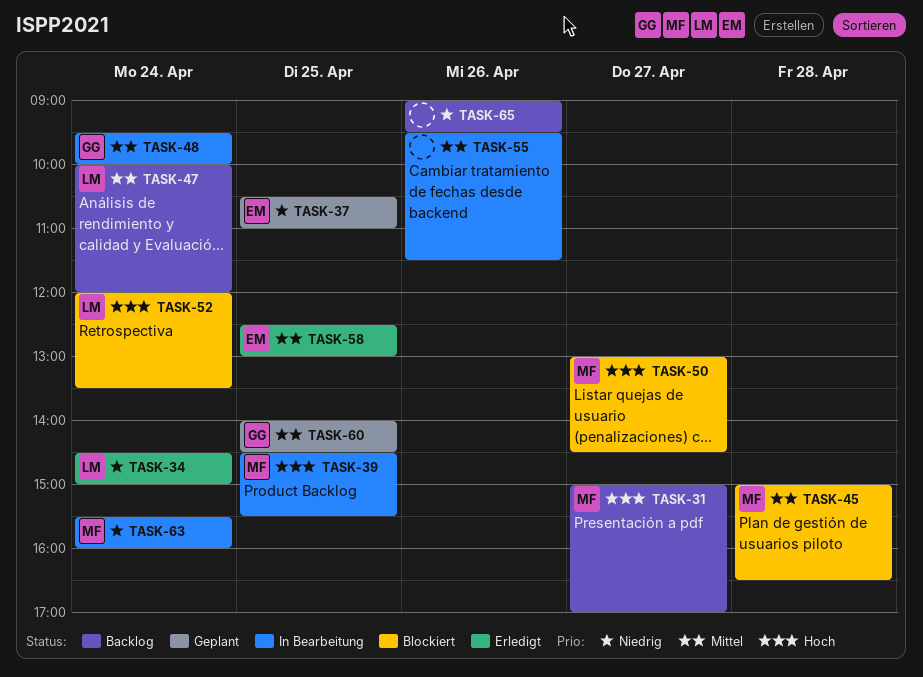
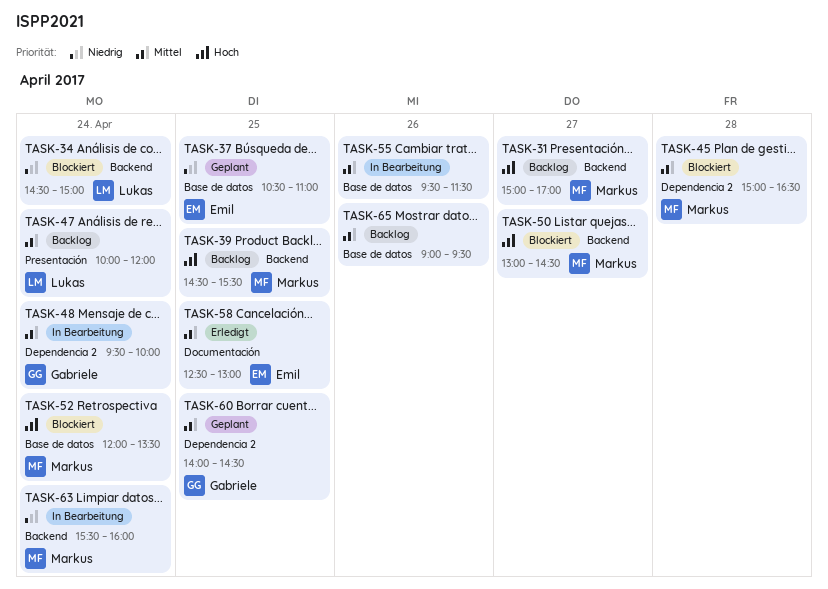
TASK-34, status: Erledigt -> Blockiert
TASK-39, status: In Bearbeitung -> Backlog
TASK-52, owner: Lukas -> Markus
TASK-65, priority: Niedrig -> Mittel

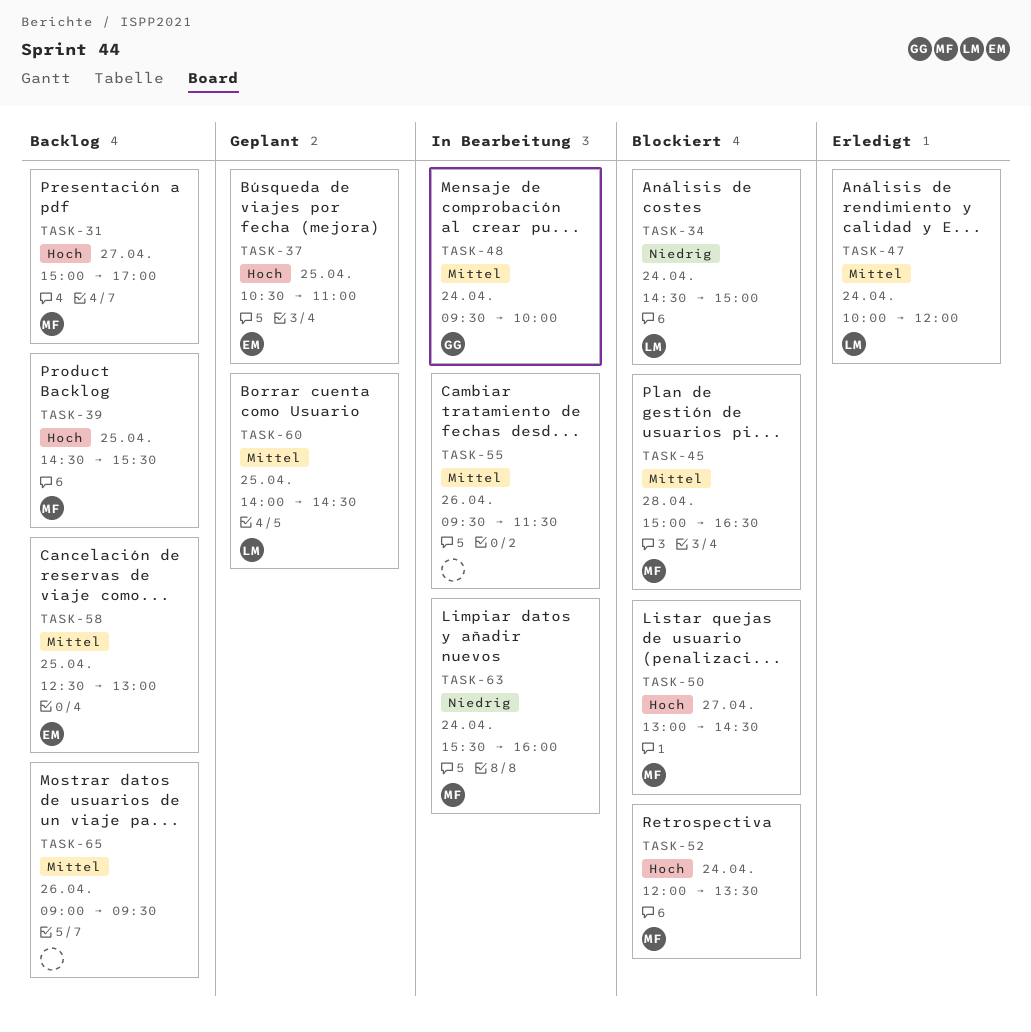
TASK-37, priority: Niedrig -> Hoch
TASK-47, status: Backlog -> Erledigt
TASK-58, status: Erledigt -> Backlog
TASK-60, owner: Gabriele -> Lukas

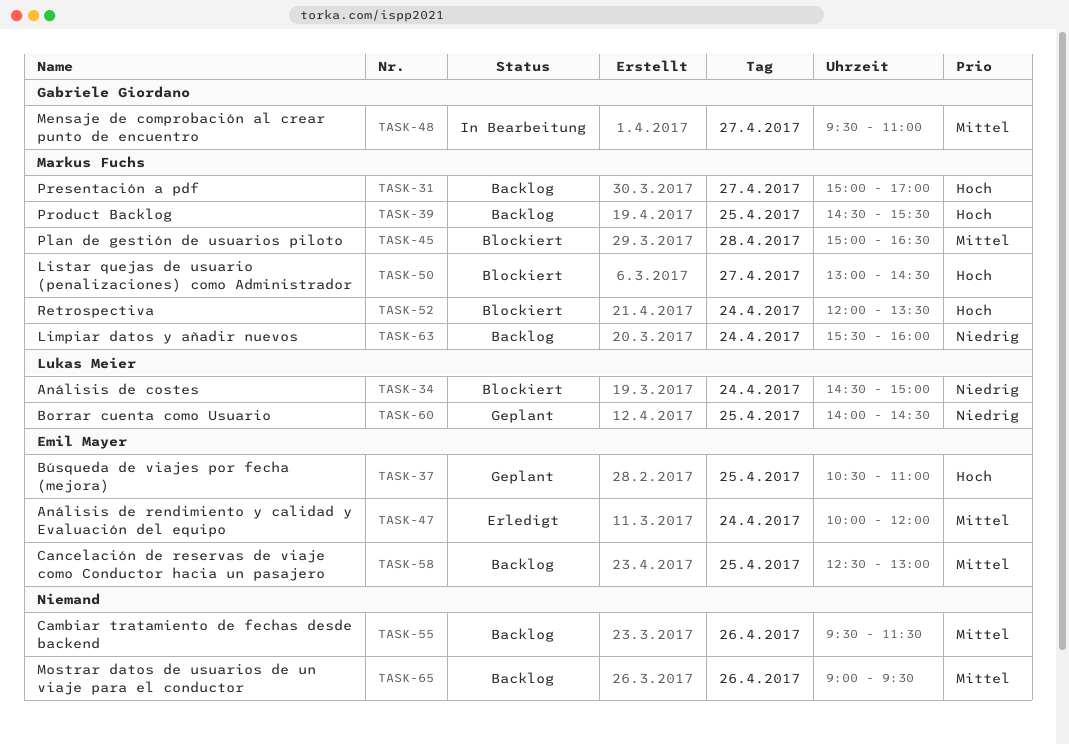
TASK-47, owner: Lukas Meier -> Emil Mayer
TASK-48, day: Apr 24 -> Apr 27
TASK-48, ends: 10:00 -> 11:00
TASK-55, status: In Bearbeitung -> Backlog
TASK-60, priority: Mittel -> Niedrig
TASK-63, status: In Bearbeitung -> Backlog

